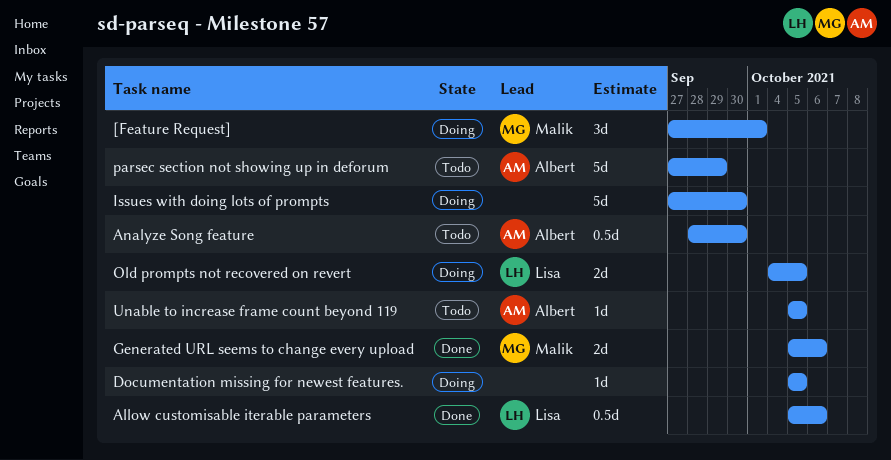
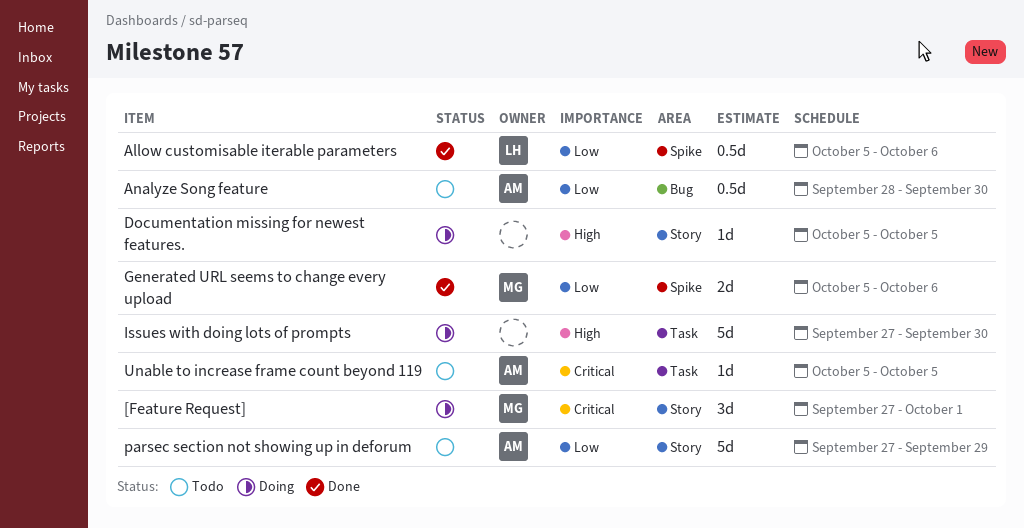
Old prompts not recovered on revert: present -> none

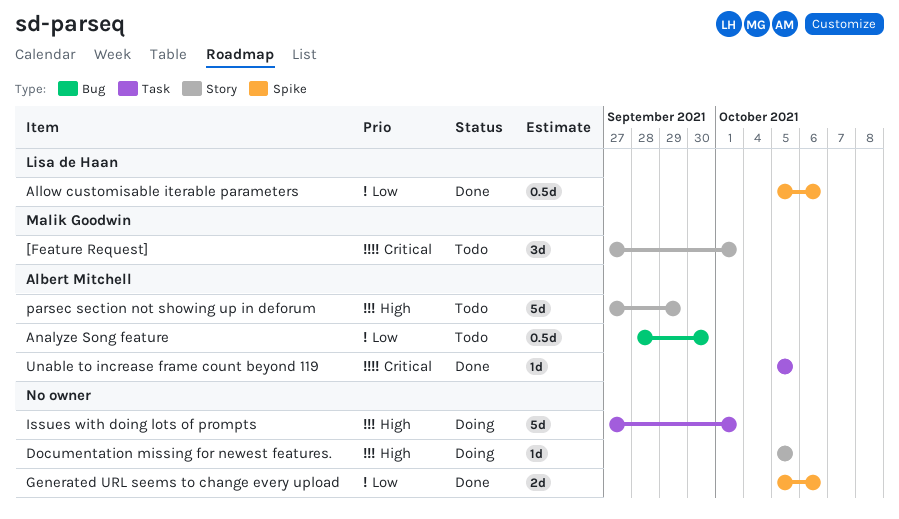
[Feature Request], status: Doing -> Todo
Generated URL seems to change every upload, owner: Malik Goodwin -> none
Issues with doing lots of prompts, due: Sep 30 -> Oct 1
parsec section not showing up in deforum, priority: Low -> High
Unable to increase frame count beyond 119, status: Todo -> Done

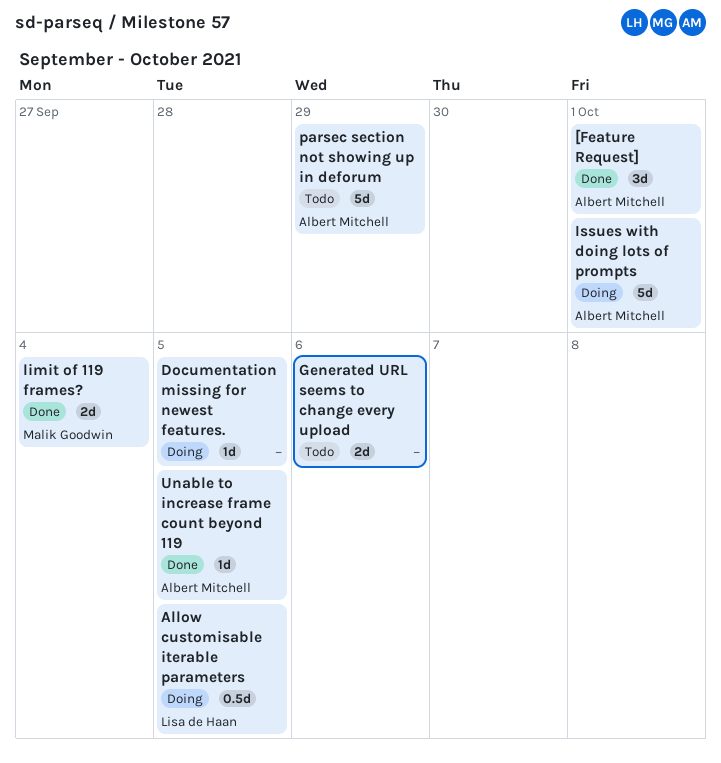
[Feature Request], status: Todo -> Done
[Feature Request], owner: Malik Goodwin -> Albert Mitchell
Allow customisable iterable parameters, status: Done -> Doing
Allow customisable iterable parameters, due: Oct 6 -> Oct 5
Analyze Song feature: present -> none
Generated URL seems to change every upload, status: Done -> Todo
Issues with doing lots of prompts, owner: none -> Albert Mitchell
limit of 119 frames?: none -> present

